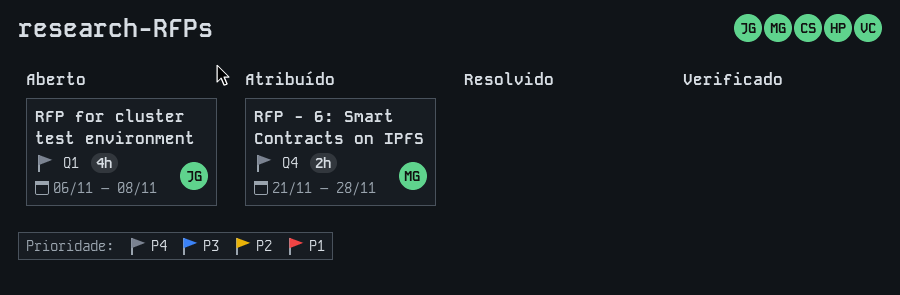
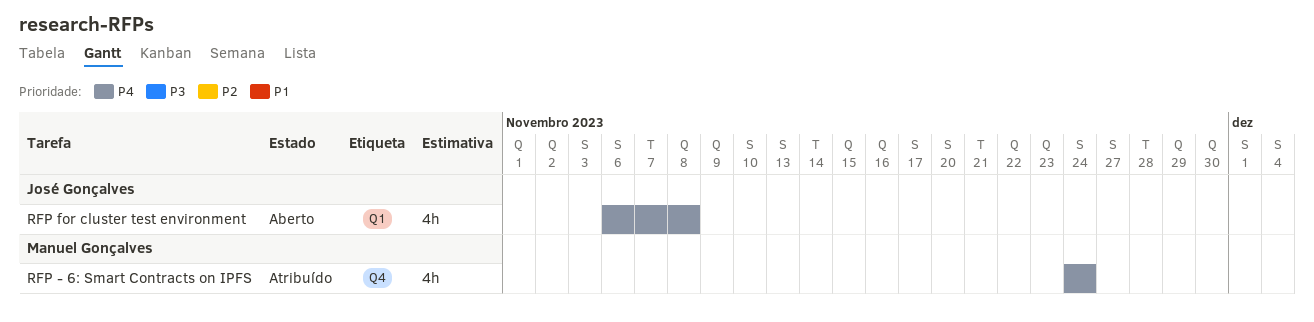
RFP - 6: Smart Contracts on IPFS, estimate: 2h -> 4h
RFP - 6: Smart Contracts on IPFS, start: Nov 21 -> Nov 24
RFP - 6: Smart Contracts on IPFS, due: Nov 28 -> Nov 24

